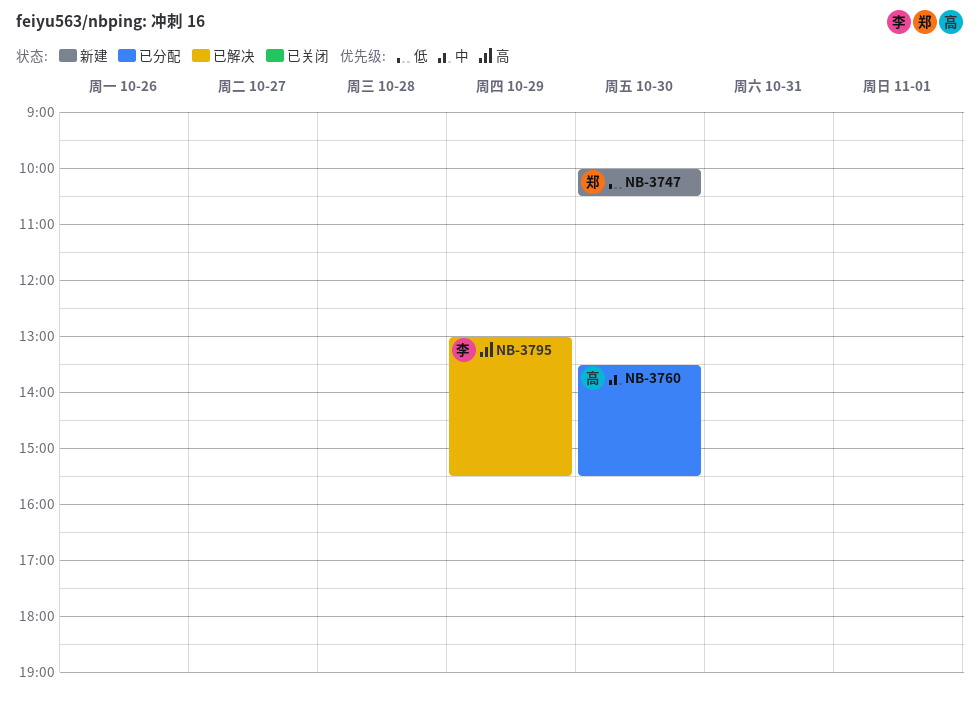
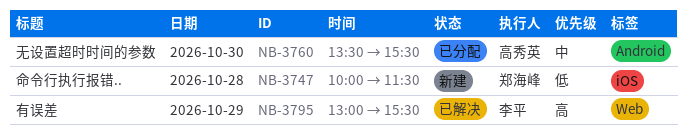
NB-3747, day: Oct 30 -> Oct 28
NB-3747, ends: 10:30 -> 11:30

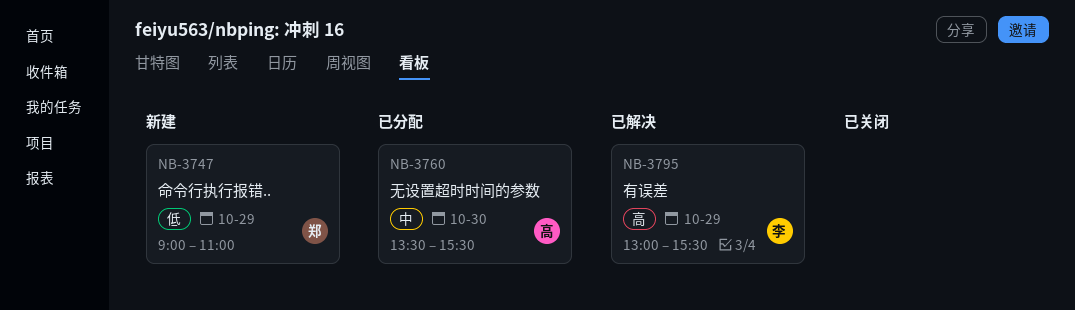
NB-3747, day: Oct 28 -> Oct 29
NB-3747, begins: 10:00 -> 09:00
NB-3747, ends: 11:30 -> 11:00

